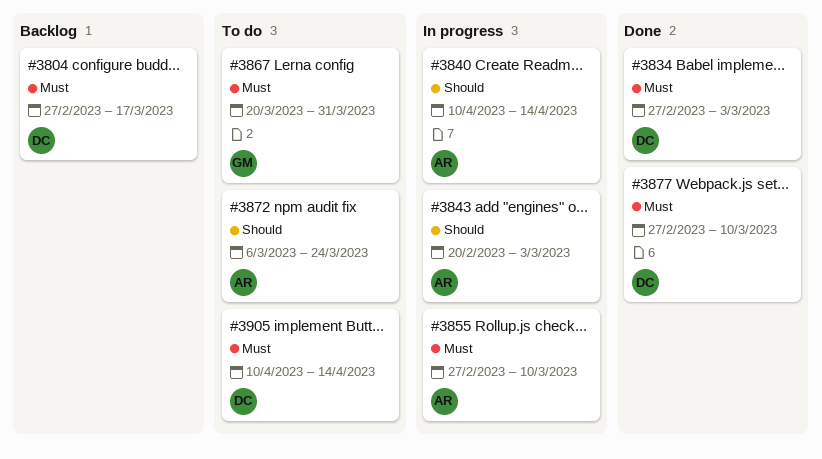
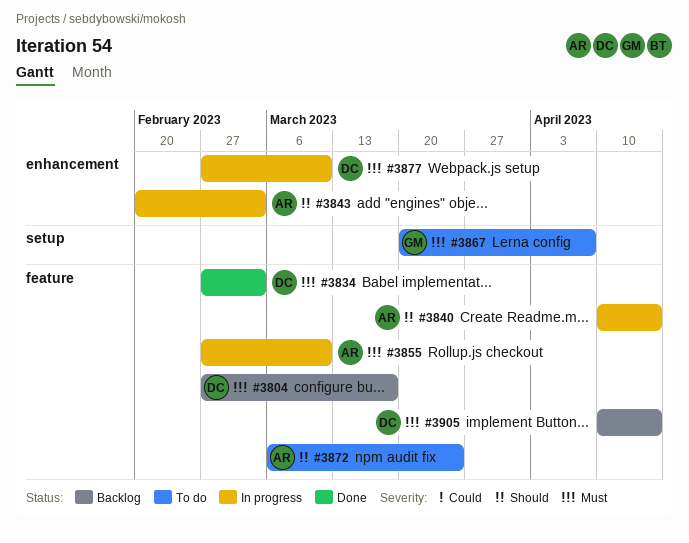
#3867, due: Mar 31 -> Apr 7
#3877, status: Done -> In progress
#3905, status: To do -> Backlog

